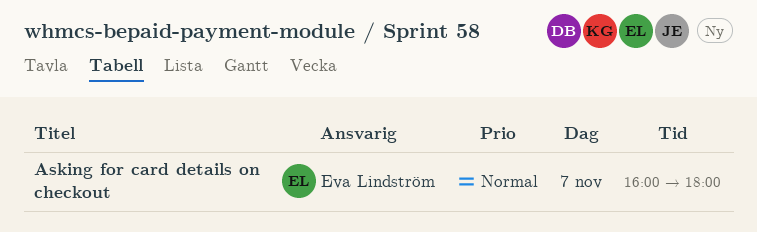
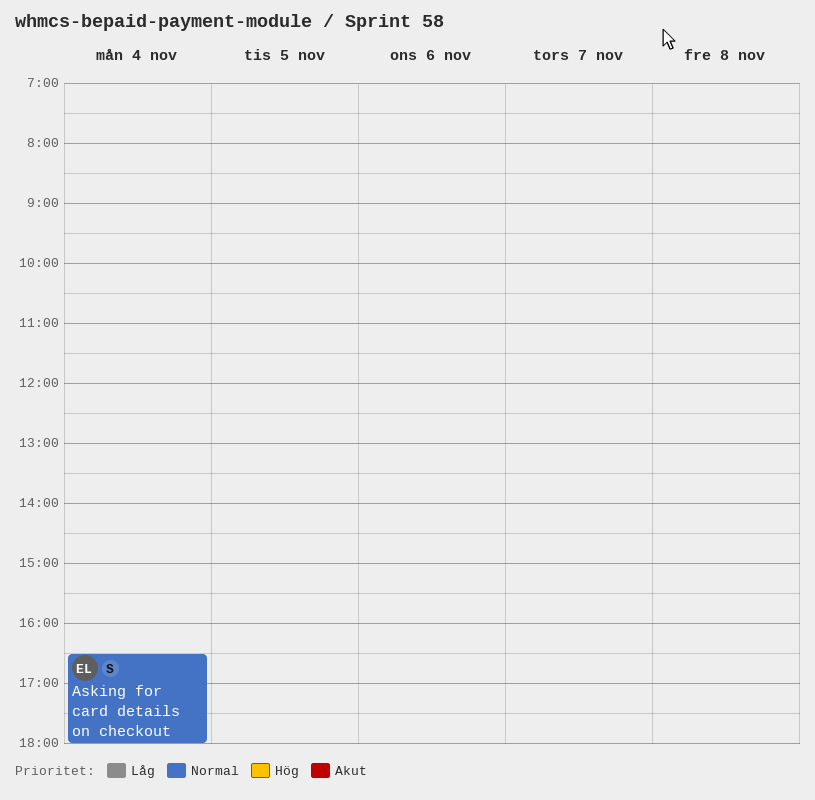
Asking for card details on checkout, day: Nov 7 -> Nov 4
Asking for card details on checkout, begins: 16:00 -> 16:30

